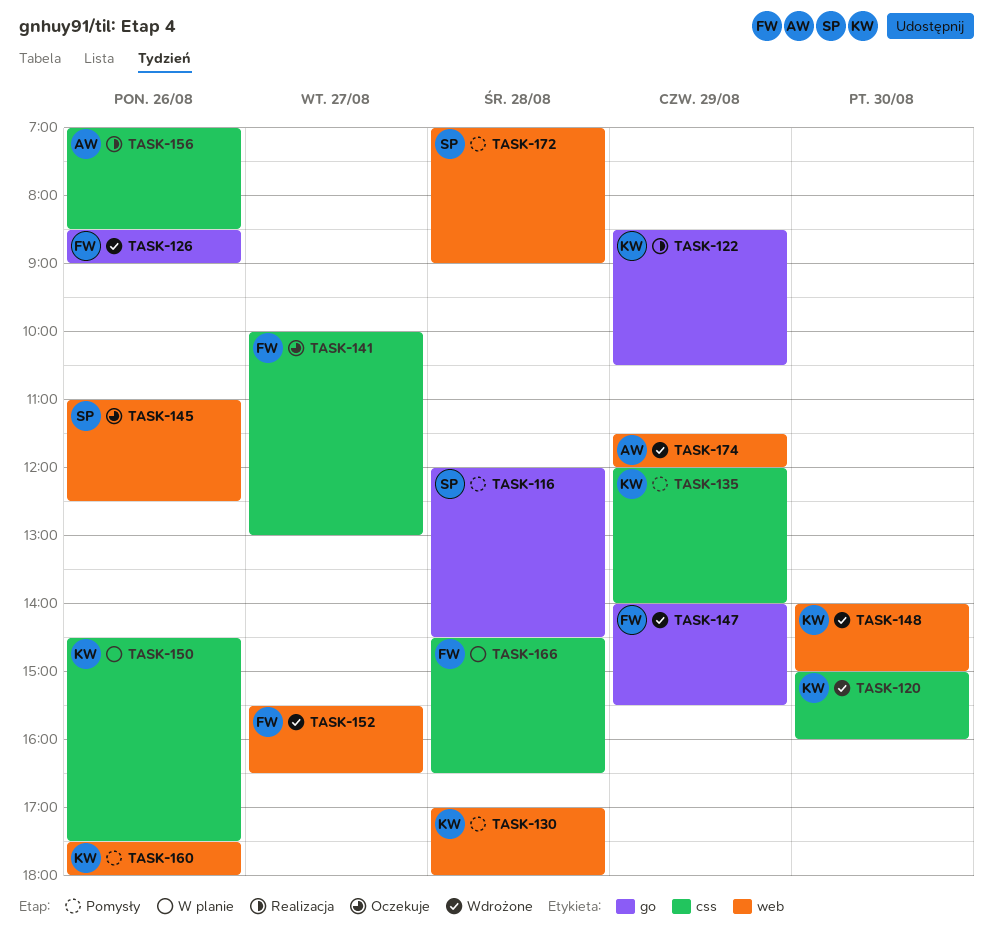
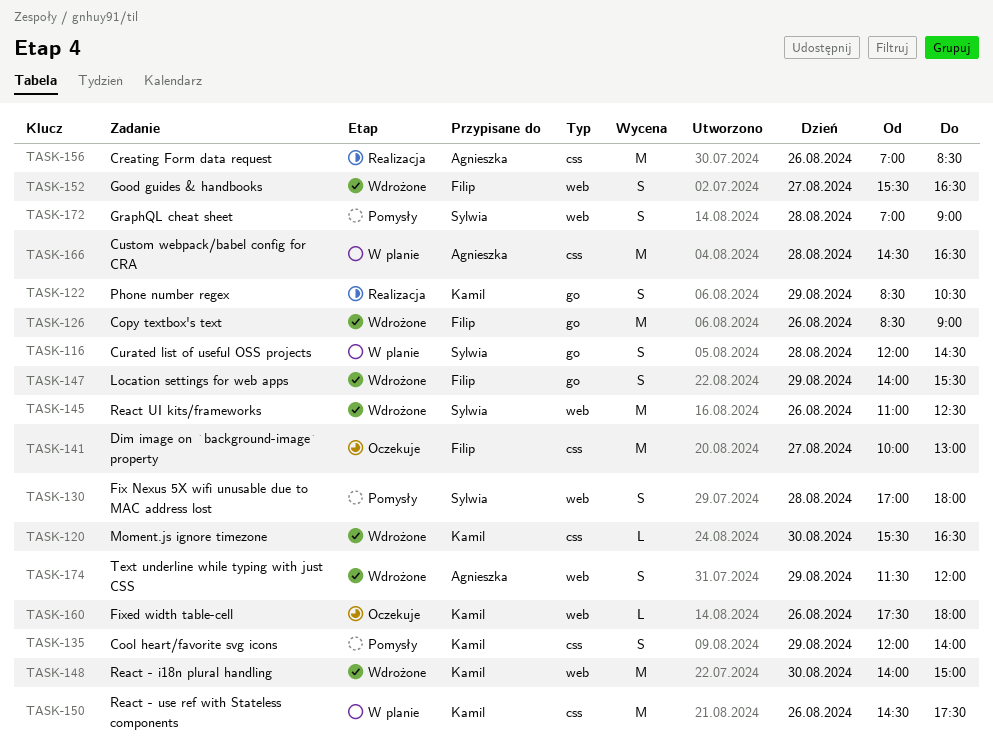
TASK-116, status: Pomysły -> W planie
TASK-120, begins: 15:00 -> 15:30
TASK-120, ends: 16:00 -> 16:30
TASK-130, owner: Kamil -> Sylwia
TASK-145, status: Oczekuje -> Wdrożone
TASK-160, status: Pomysły -> Oczekuje
TASK-166, owner: Filip -> Agnieszka

